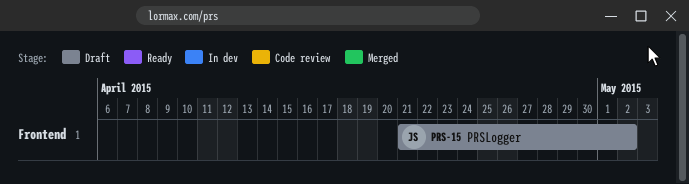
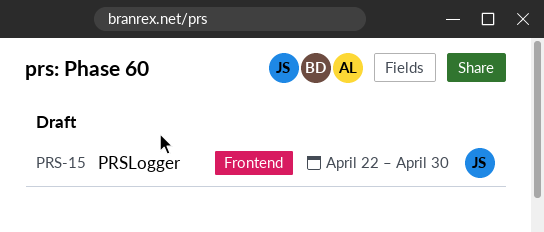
PRS-15, start: Apr 21 -> Apr 22
PRS-15, due: May 2 -> Apr 30

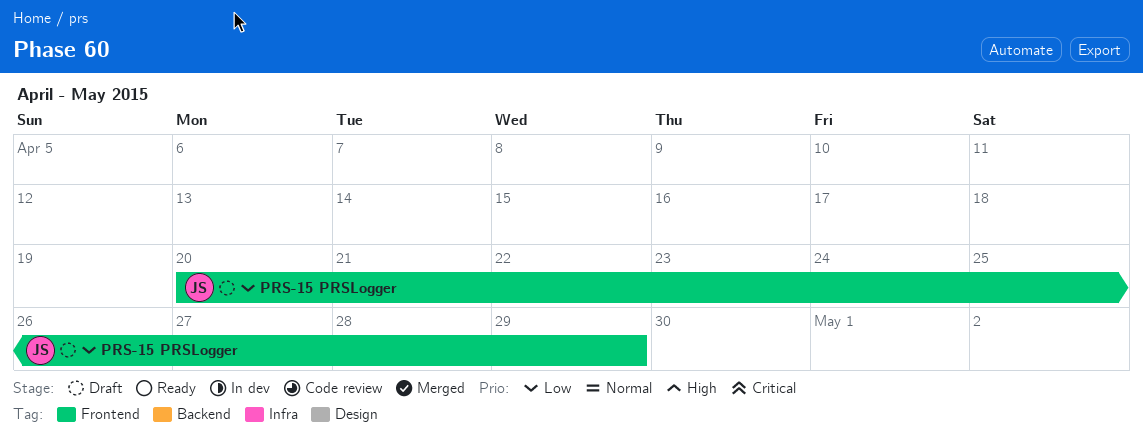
PRS-15, start: Apr 22 -> Apr 20
PRS-15, due: Apr 30 -> Apr 29

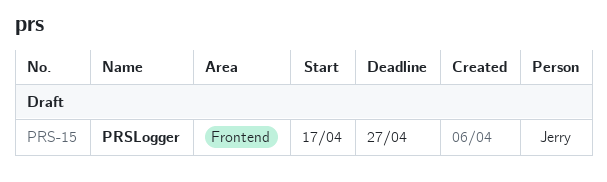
PRS-15, start: Apr 20 -> Apr 17
PRS-15, due: Apr 29 -> Apr 27

